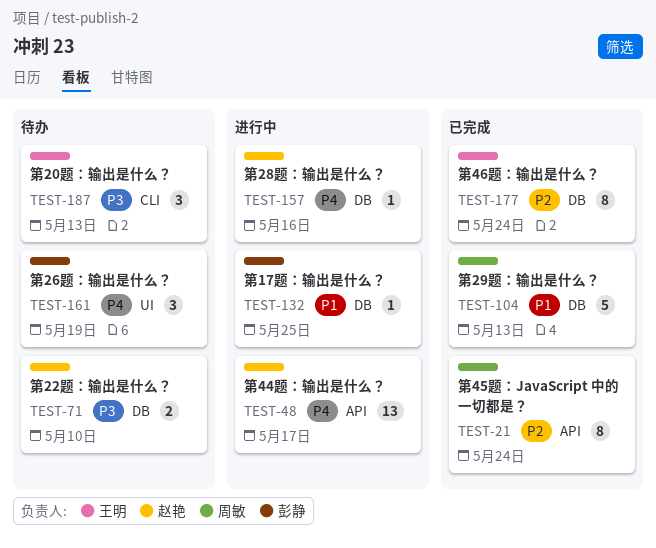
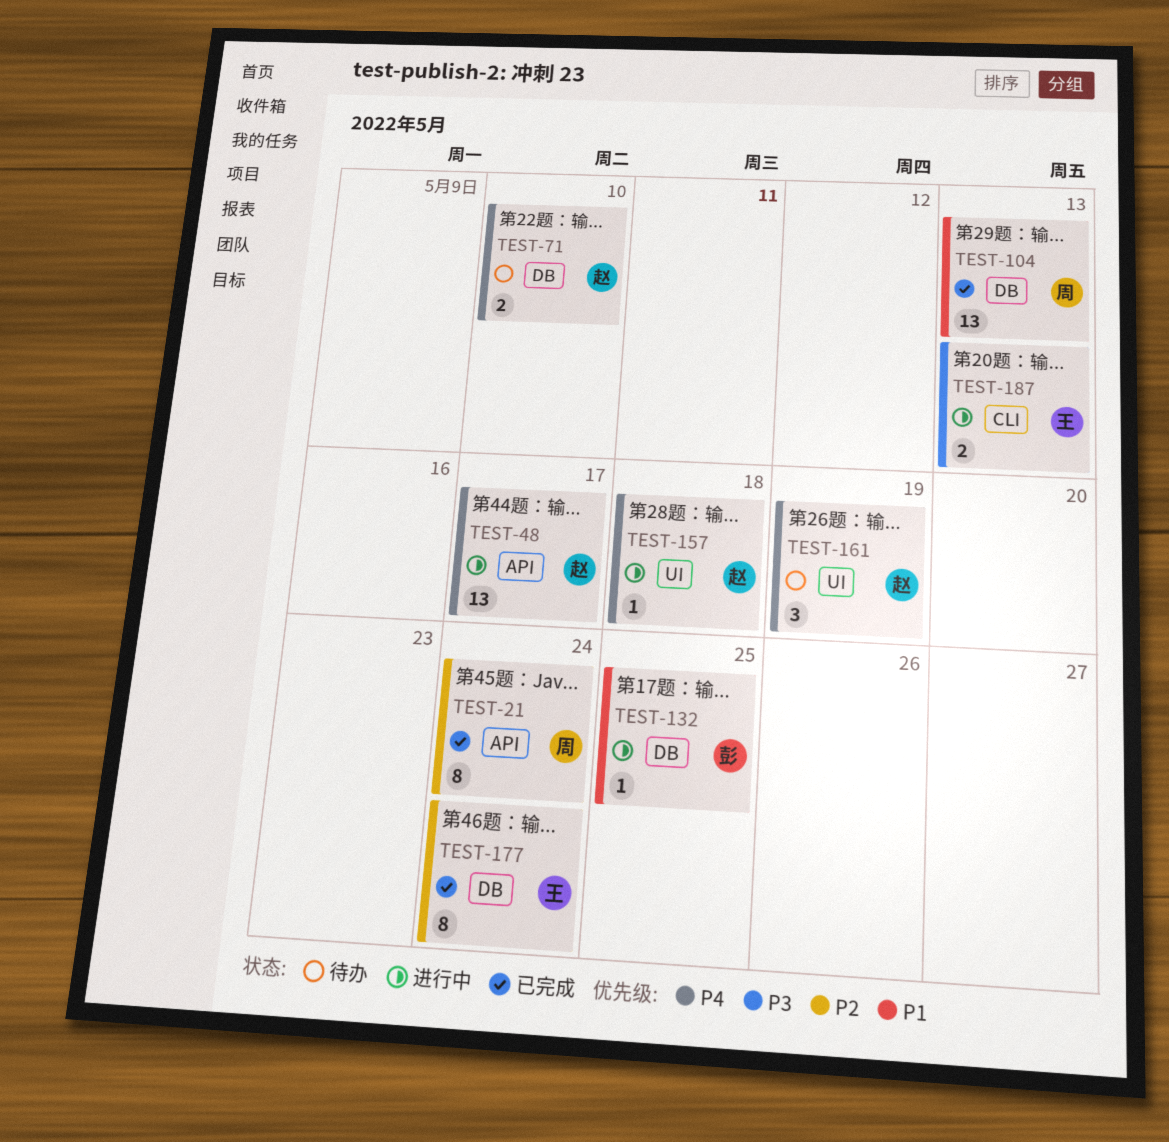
TEST-71, priority: P3 -> P4
TEST-104, estimate: 5 -> 13
TEST-157, label: DB -> UI
TEST-157, due: May 16 -> May 18
TEST-161, owner: 彭静 -> 赵艳
TEST-187, status: 待办 -> 进行中
TEST-187, estimate: 3 -> 2

